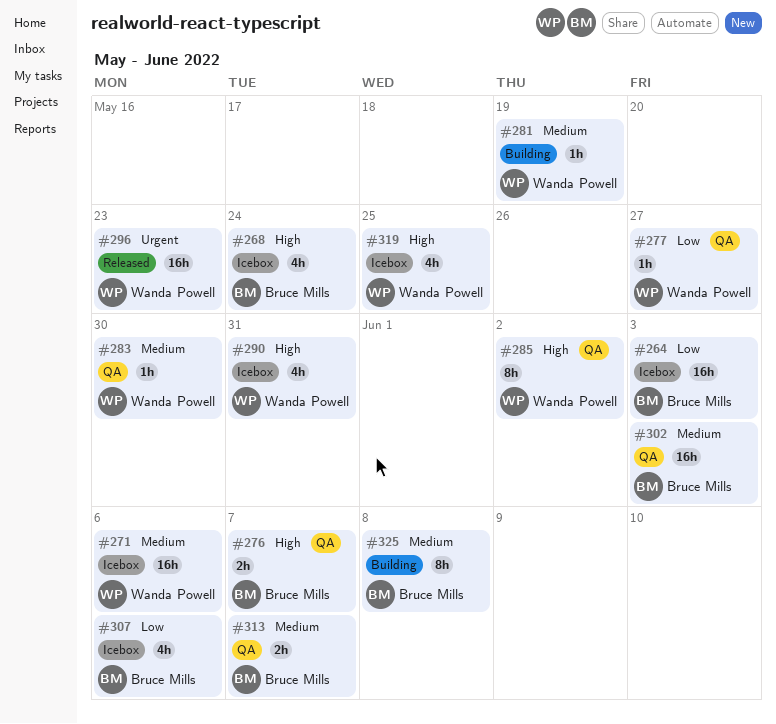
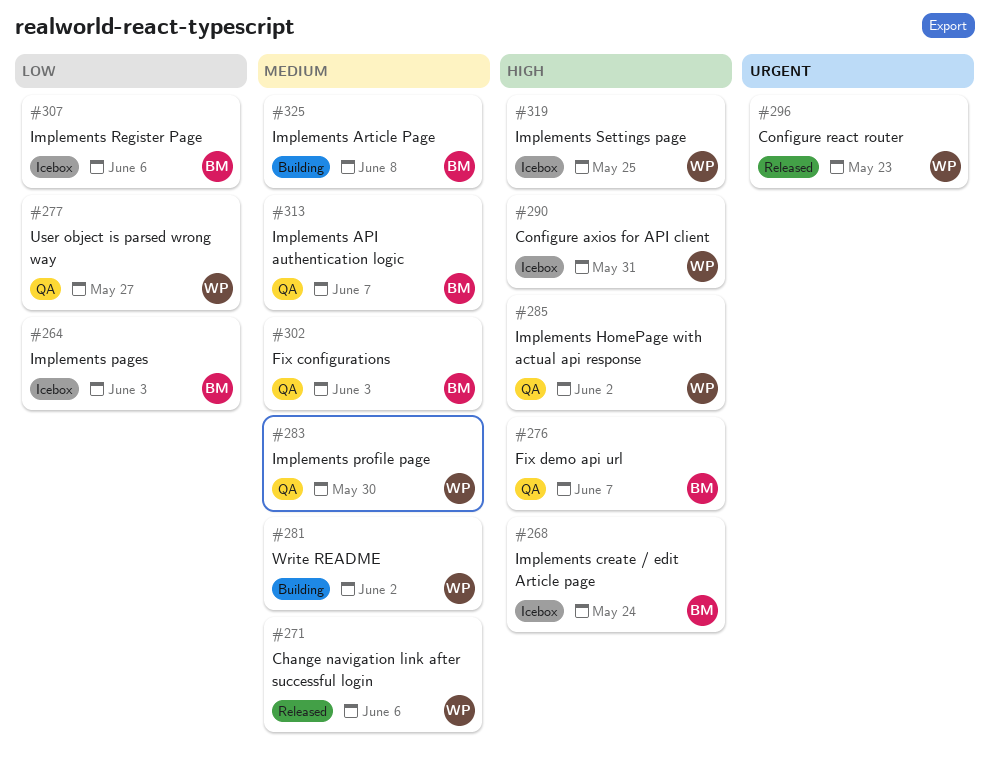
#271, status: Icebox -> Released
#281, due: May 19 -> Jun 2

